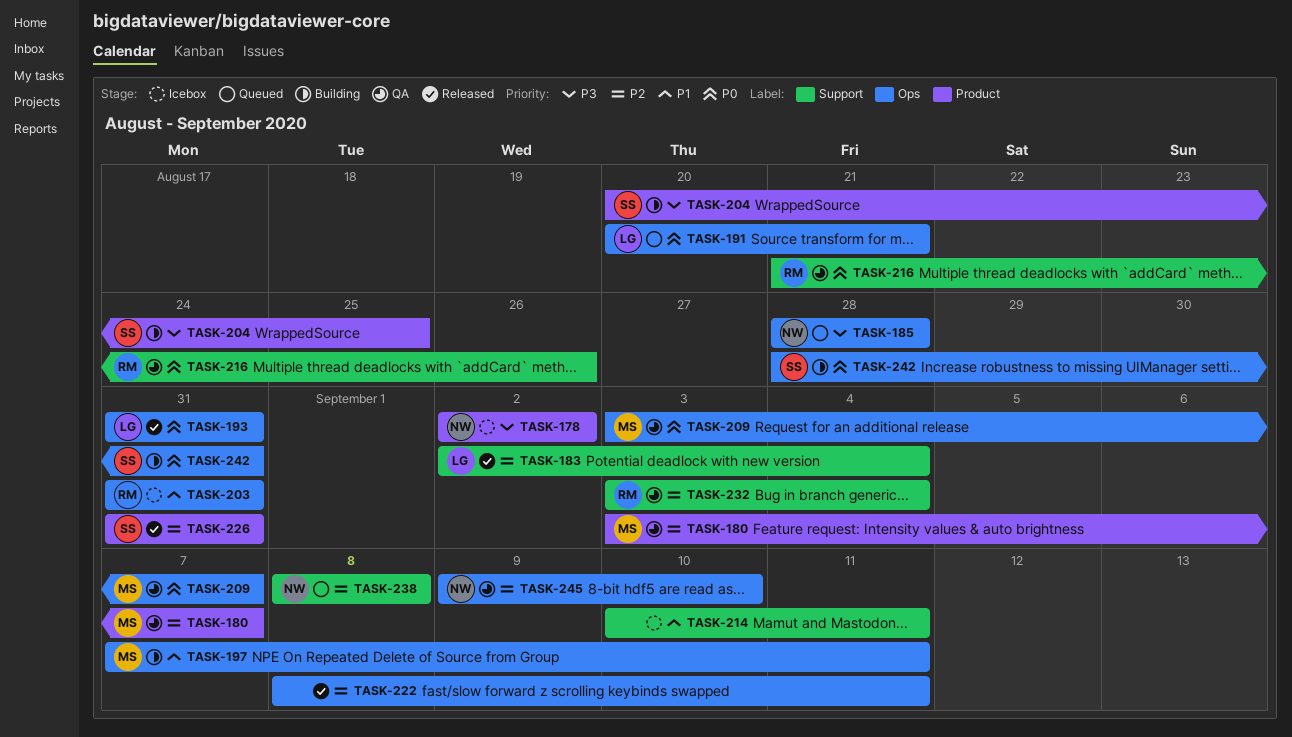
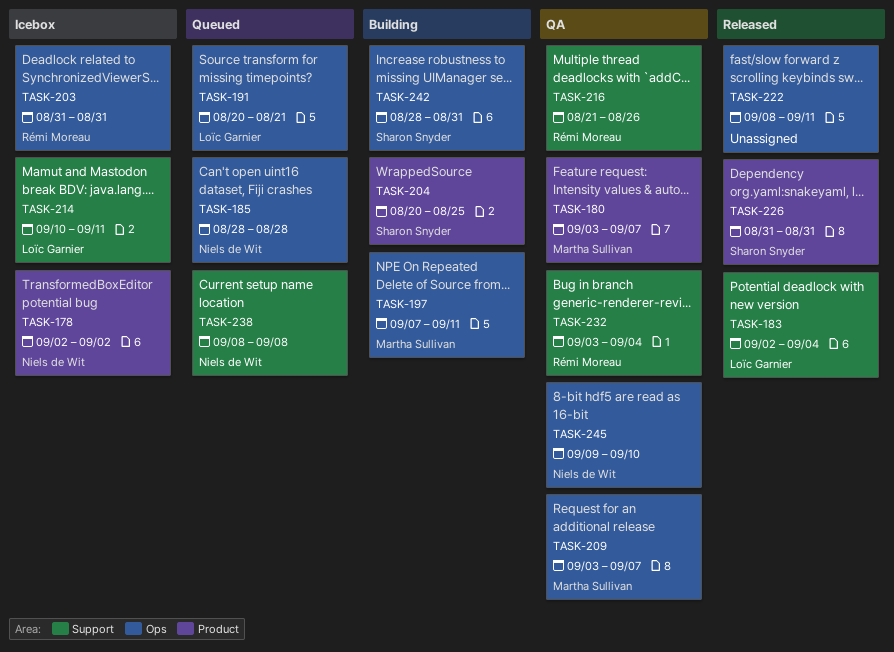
TASK-193: present -> none
TASK-214, owner: none -> Loïc Garnier

